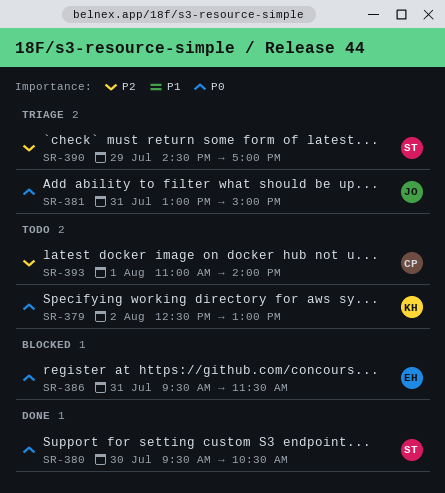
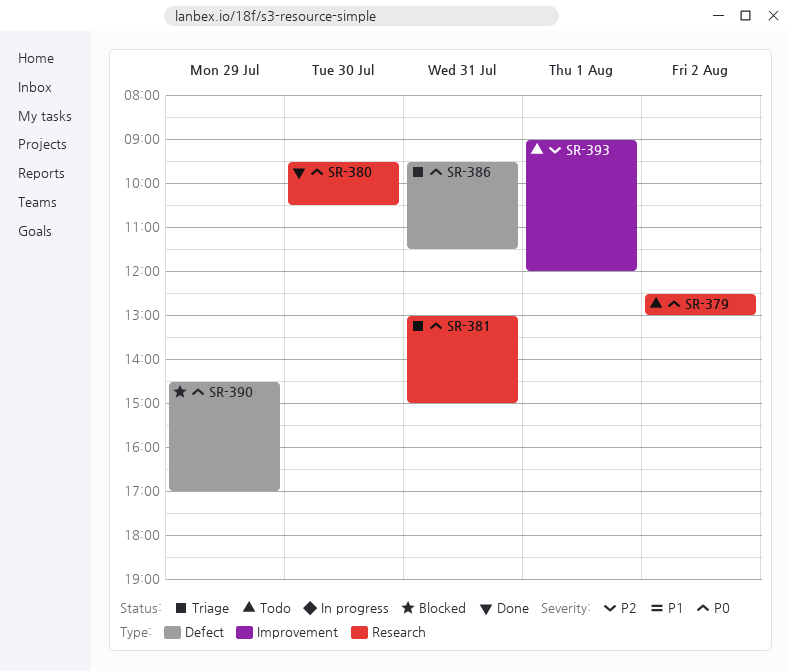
SR-386, status: Blocked -> Triage
SR-390, status: Triage -> Blocked
SR-390, priority: P2 -> P0
SR-393, begins: 11:00 -> 09:00
SR-393, ends: 14:00 -> 12:00

